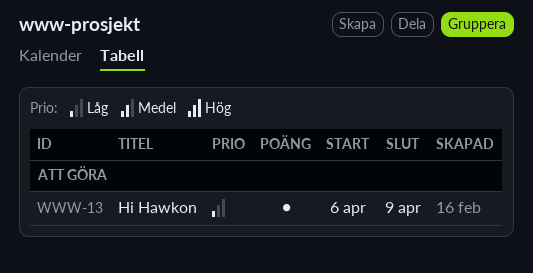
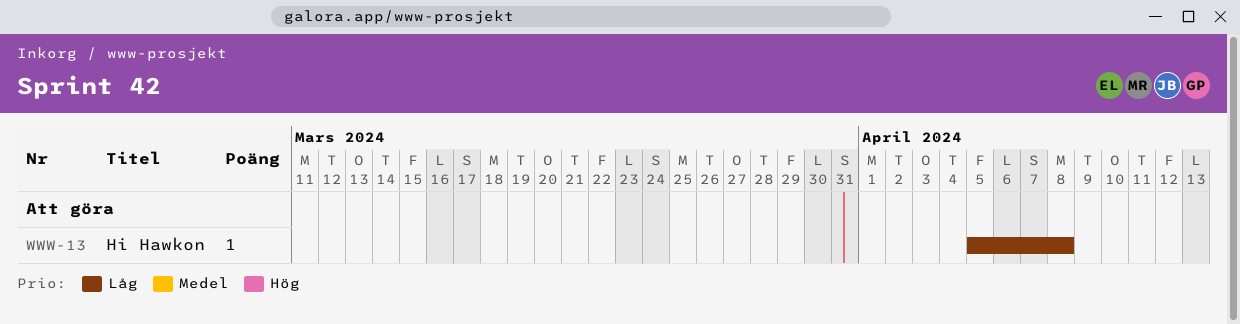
WWW-13, start: Apr 6 -> Apr 5
WWW-13, due: Apr 9 -> Apr 8

